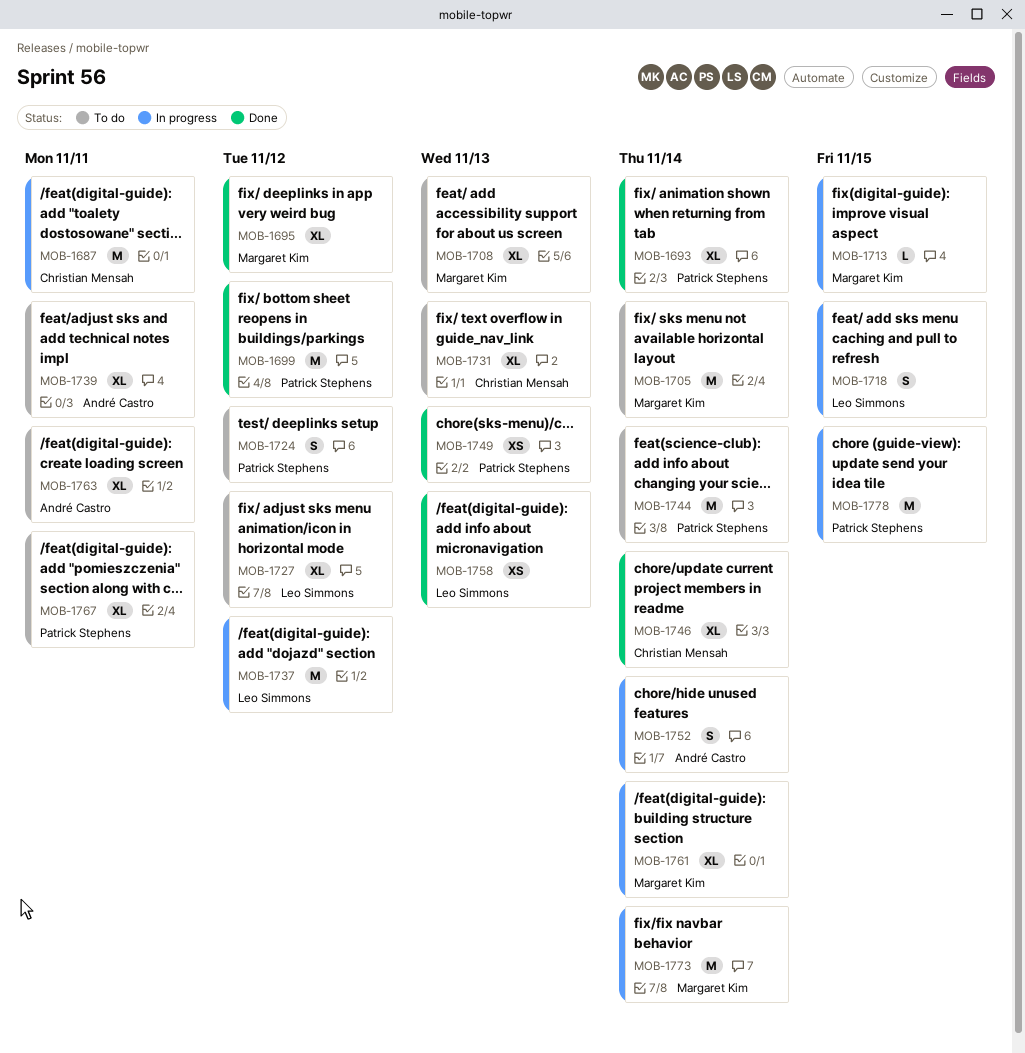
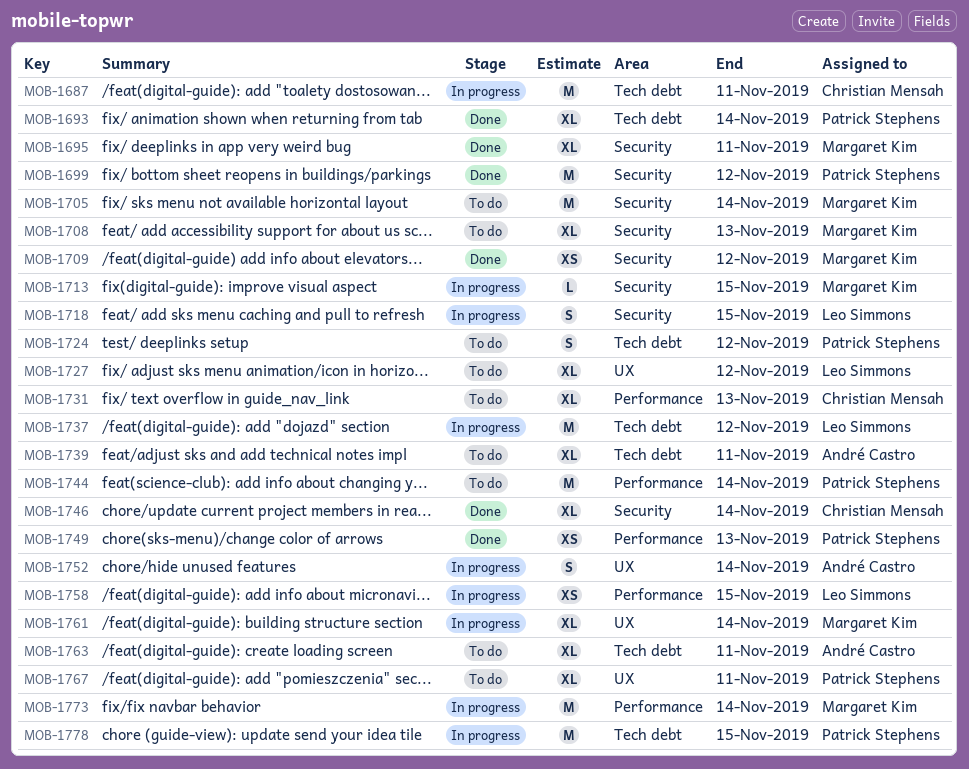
MOB-1695, due: Nov 12 -> Nov 11
MOB-1709: none -> present
MOB-1758, status: Done -> In progress
MOB-1758, due: Nov 13 -> Nov 15

